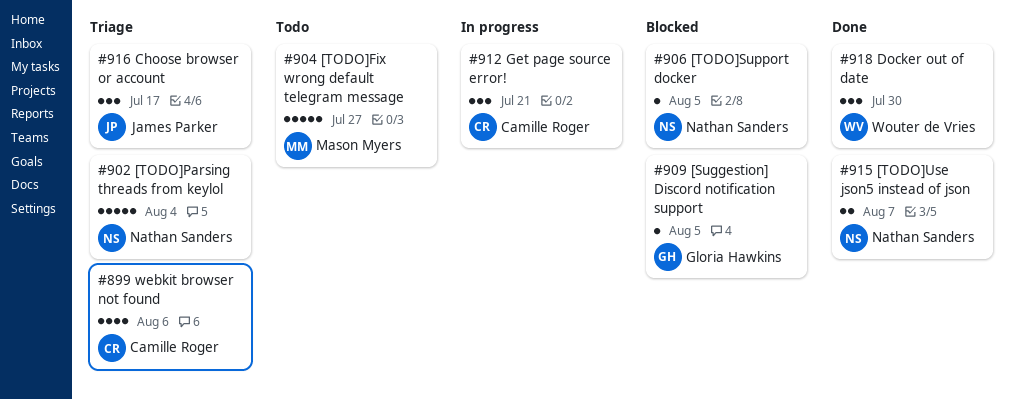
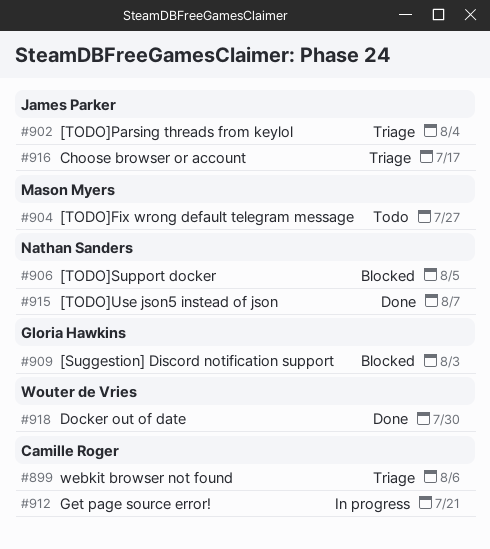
#902, owner: Nathan Sanders -> James Parker
#909, due: Aug 5 -> Aug 3

